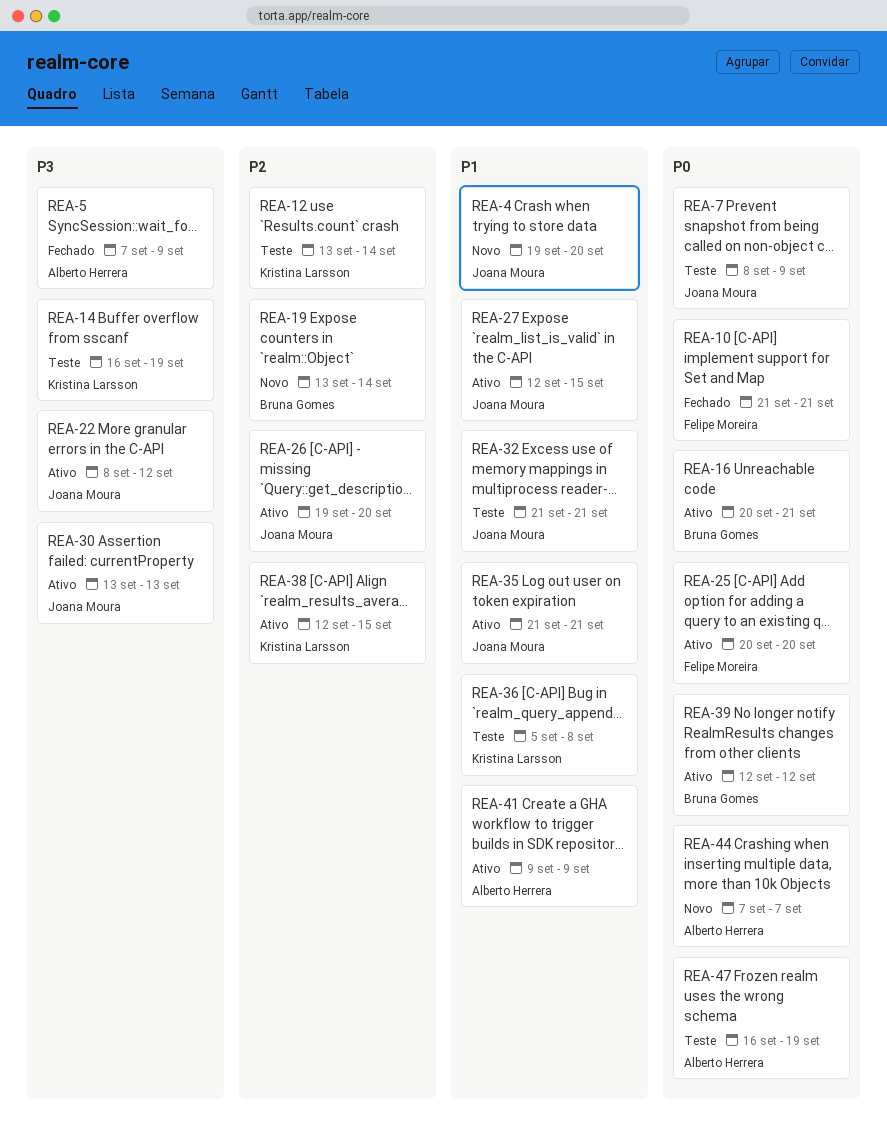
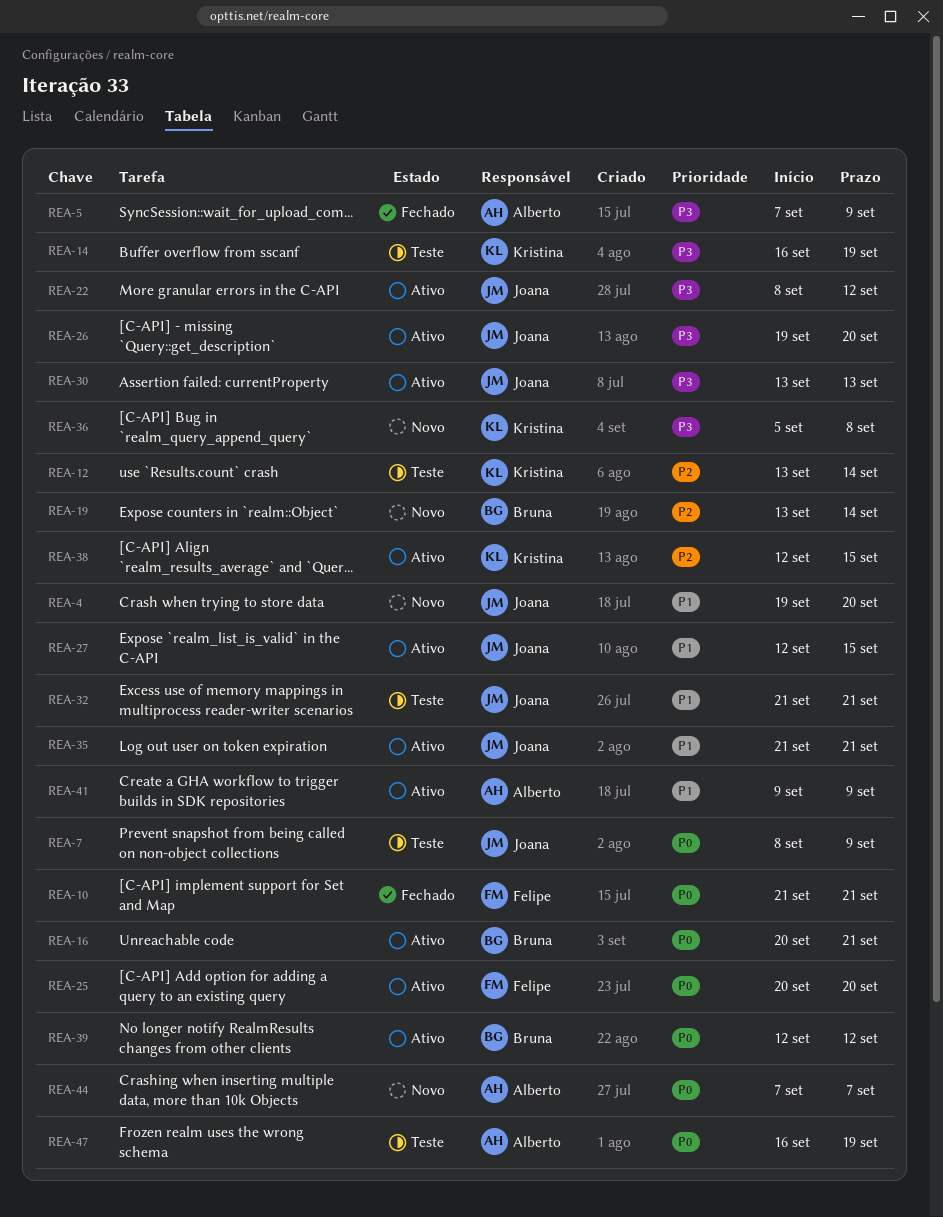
REA-26, priority: P2 -> P3
REA-36, status: Teste -> Novo
REA-36, priority: P1 -> P3

